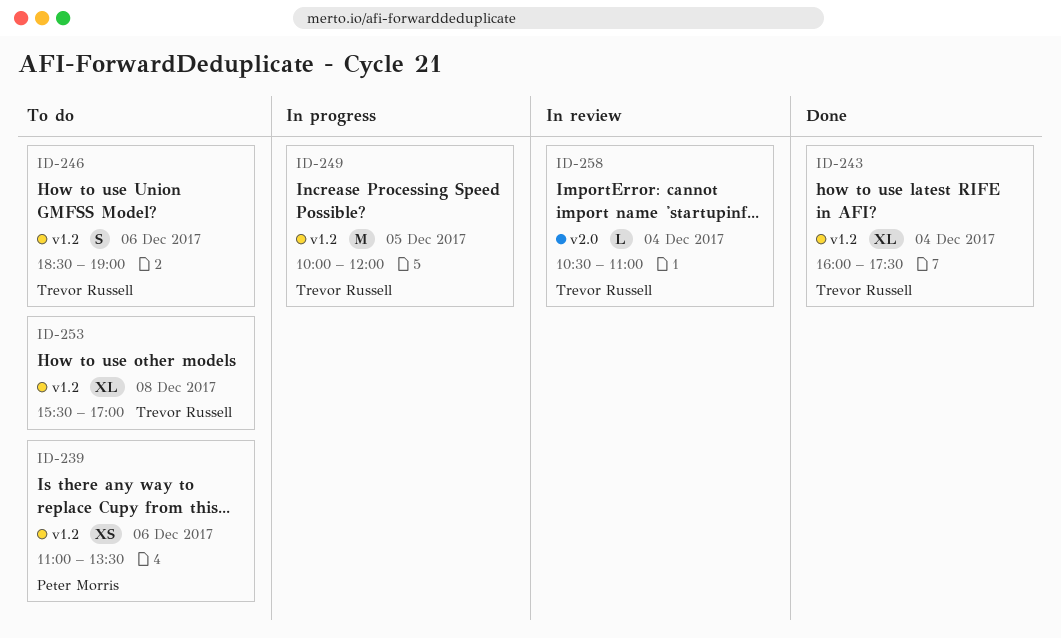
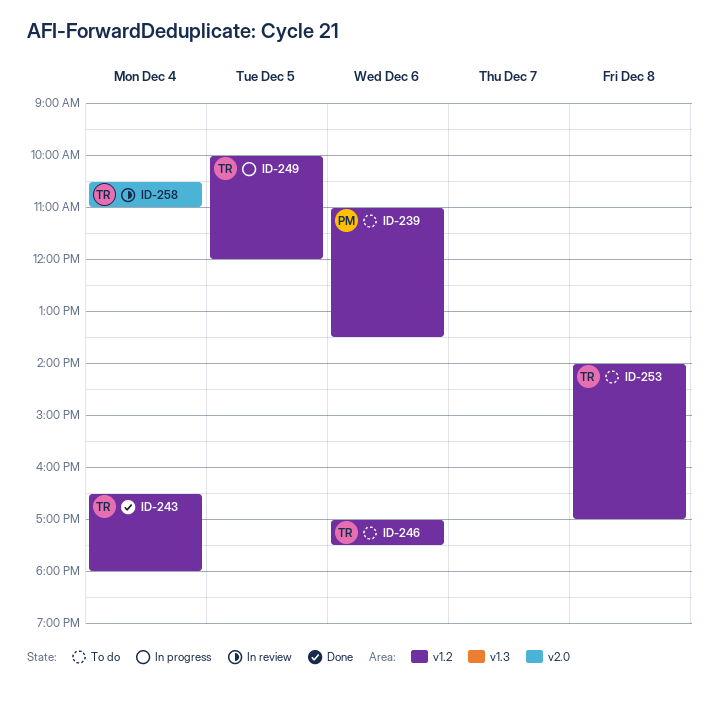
ID-243, begins: 16:00 -> 16:30
ID-243, ends: 17:30 -> 18:00
ID-246, begins: 18:30 -> 17:00
ID-246, ends: 19:00 -> 17:30
ID-253, begins: 15:30 -> 14:00

